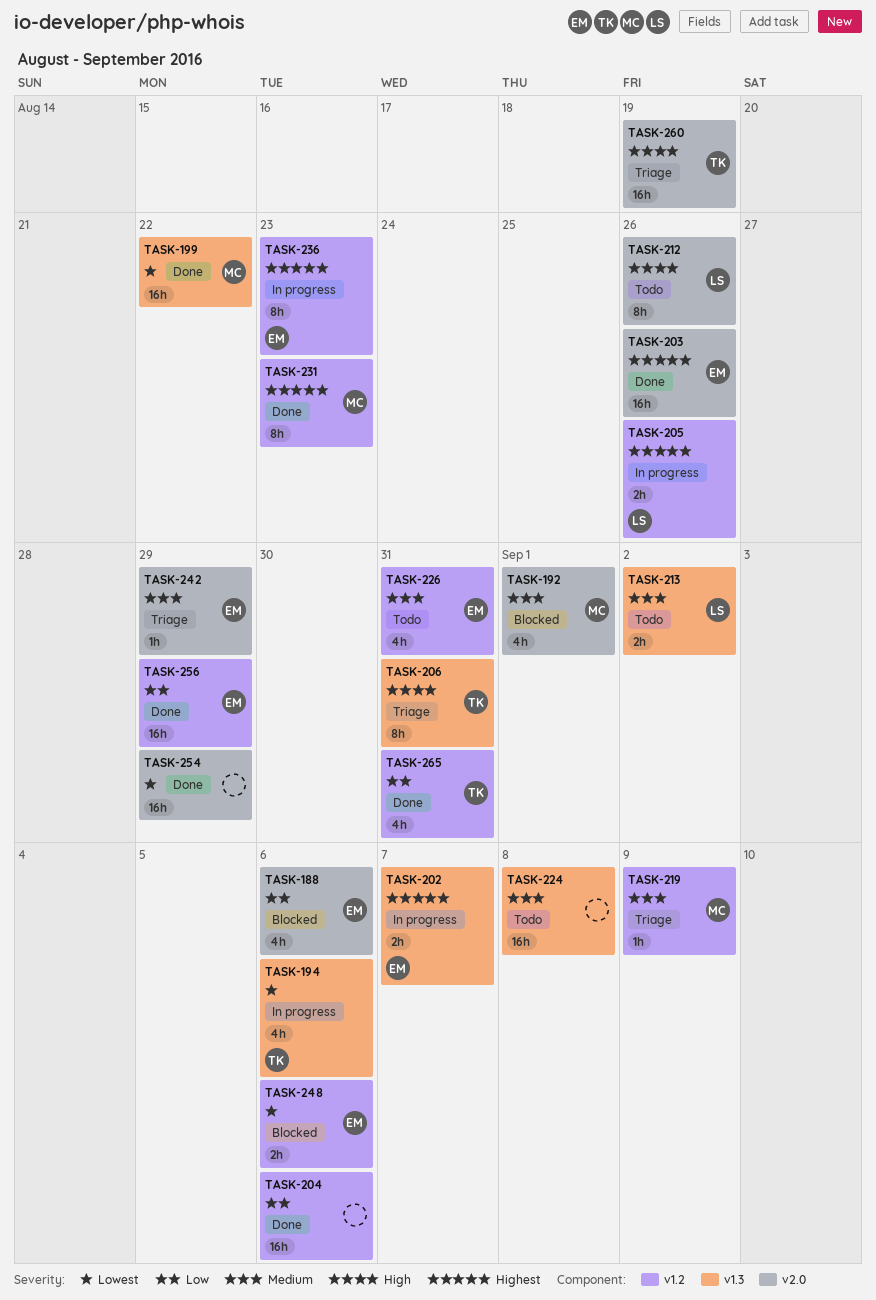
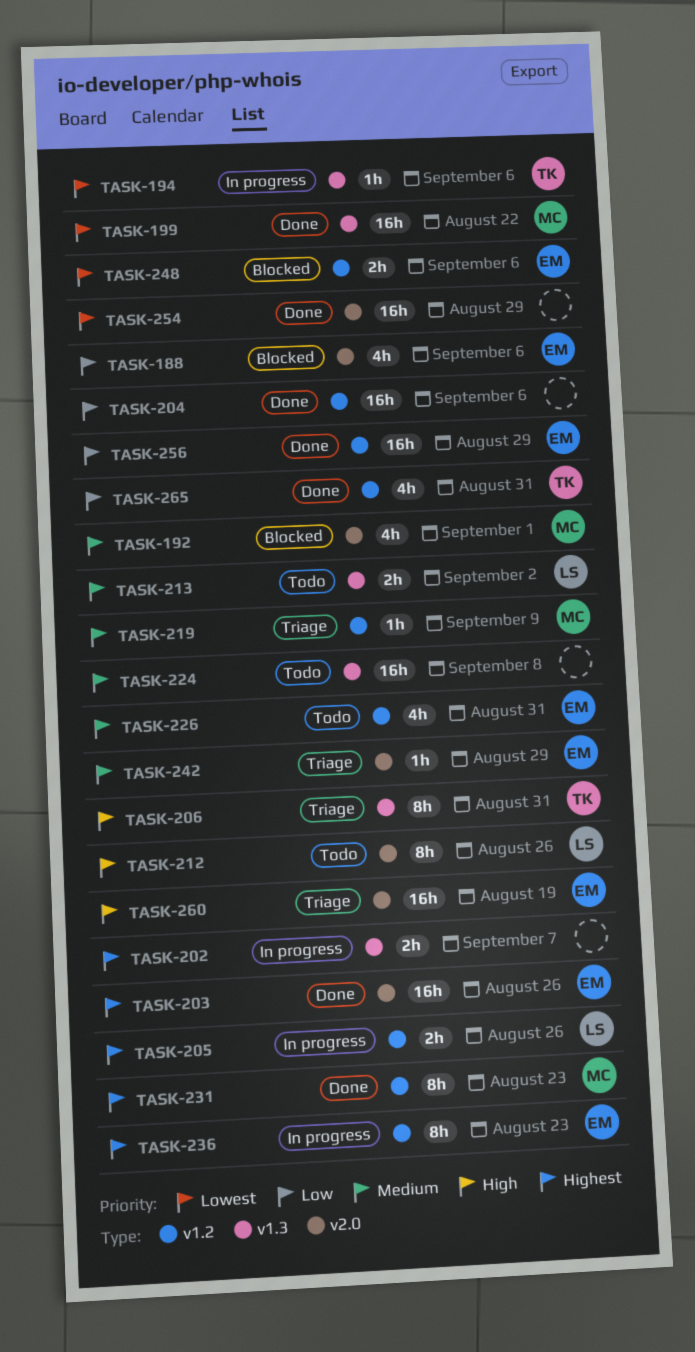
TASK-194, estimate: 4h -> 1h
TASK-202, owner: EM -> none
TASK-260, owner: TK -> EM

